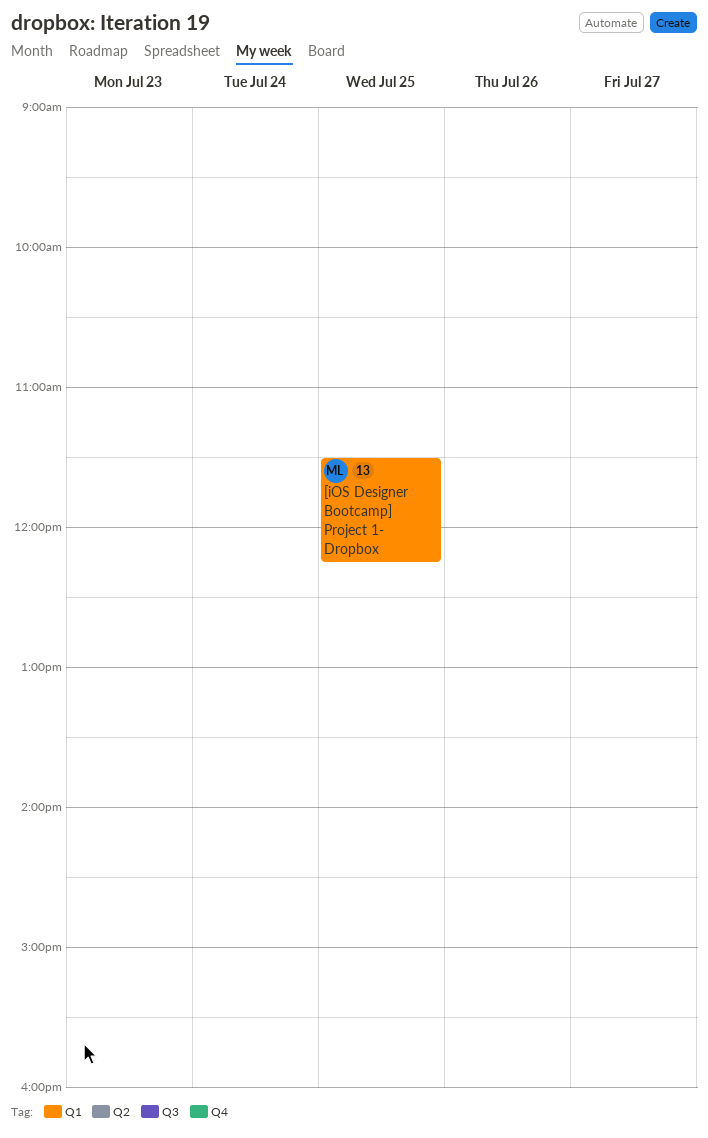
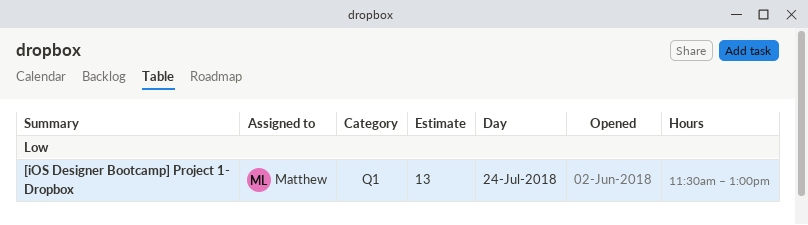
[iOS Designer Bootcamp] Project 1- Dropbox, day: Jul 25 -> Jul 24
[iOS Designer Bootcamp] Project 1- Dropbox, ends: 12:15 -> 13:00

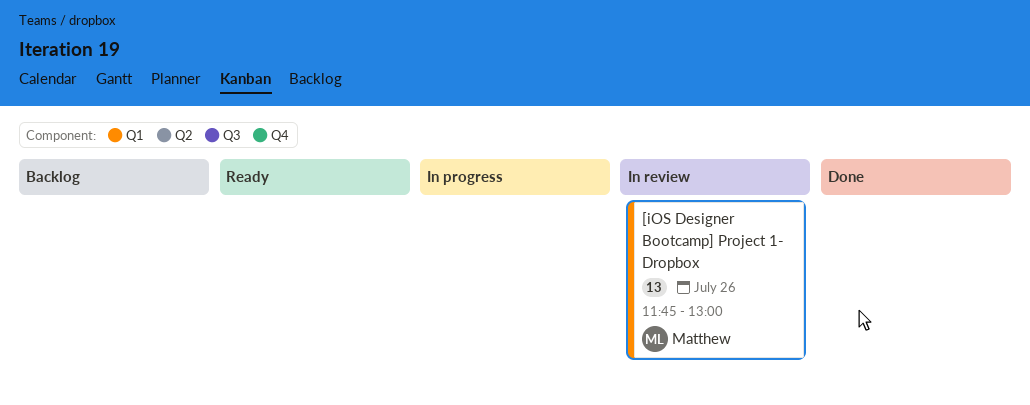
[iOS Designer Bootcamp] Project 1- Dropbox, day: Jul 24 -> Jul 26
[iOS Designer Bootcamp] Project 1- Dropbox, begins: 11:30 -> 11:45

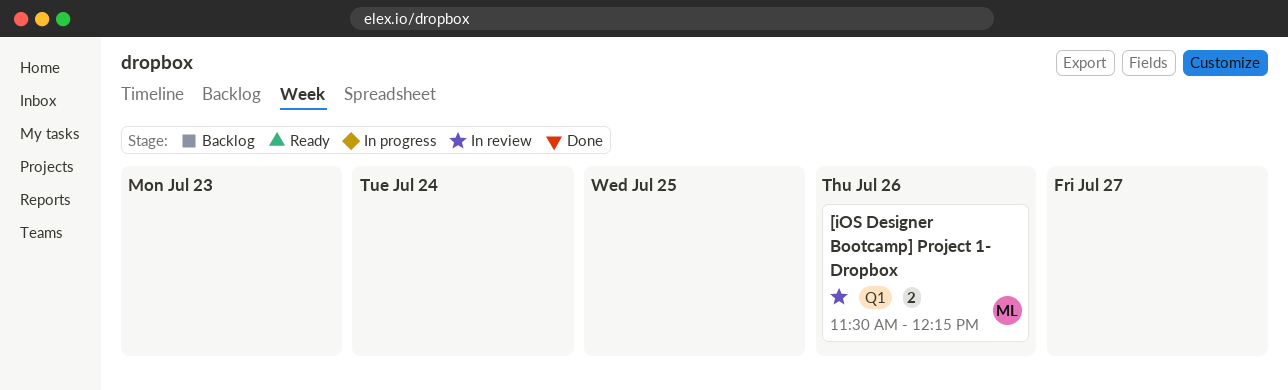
[iOS Designer Bootcamp] Project 1- Dropbox, estimate: 13 -> 2
[iOS Designer Bootcamp] Project 1- Dropbox, begins: 11:45 -> 11:30
[iOS Designer Bootcamp] Project 1- Dropbox, ends: 13:00 -> 12:15

